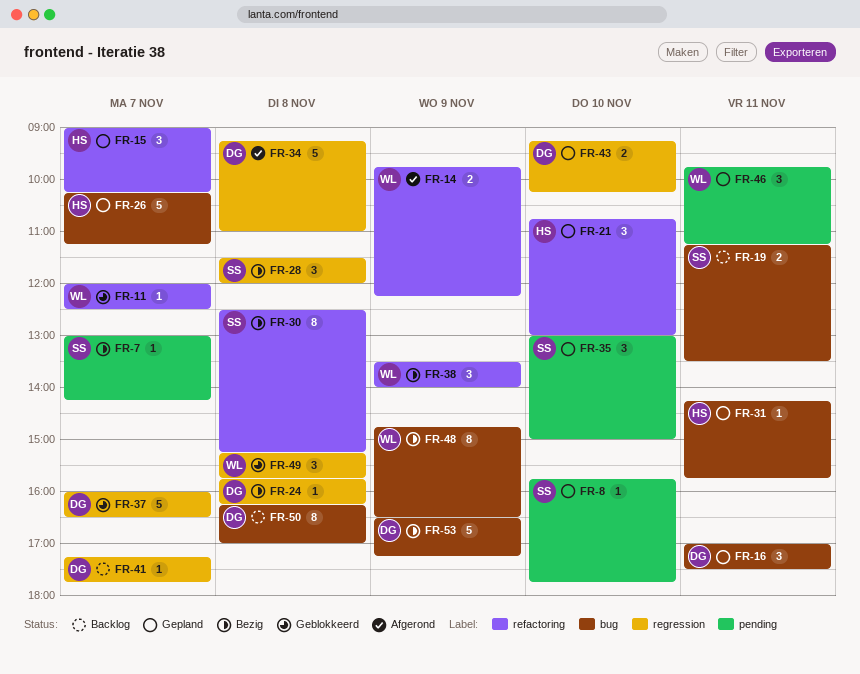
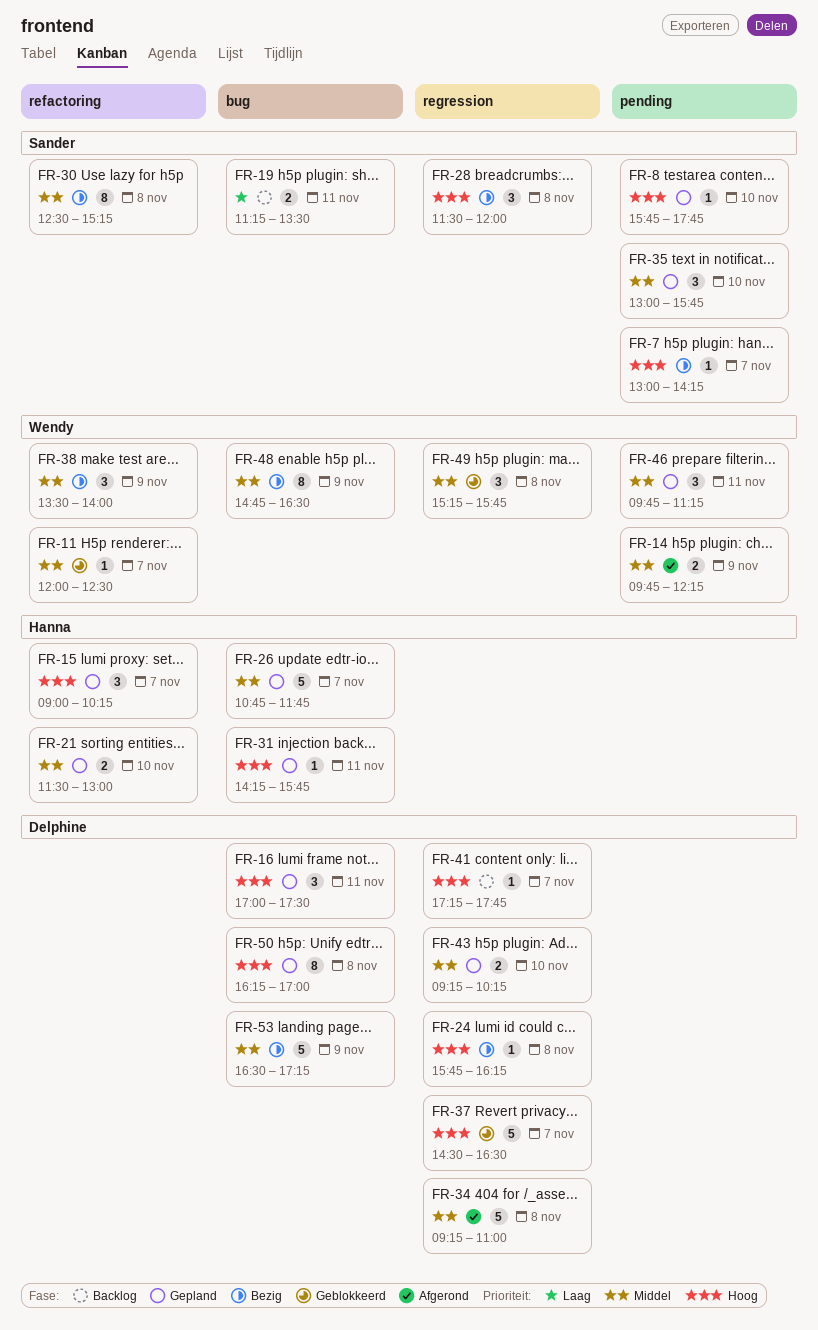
FR-14, label: refactoring -> pending
FR-21, estimate: 3 -> 2
FR-21, begins: 10:45 -> 11:30
FR-26, begins: 10:15 -> 10:45
FR-26, ends: 11:15 -> 11:45
FR-35, ends: 15:00 -> 15:45
FR-37, begins: 16:00 -> 14:30
FR-50, status: Backlog -> Gepland

